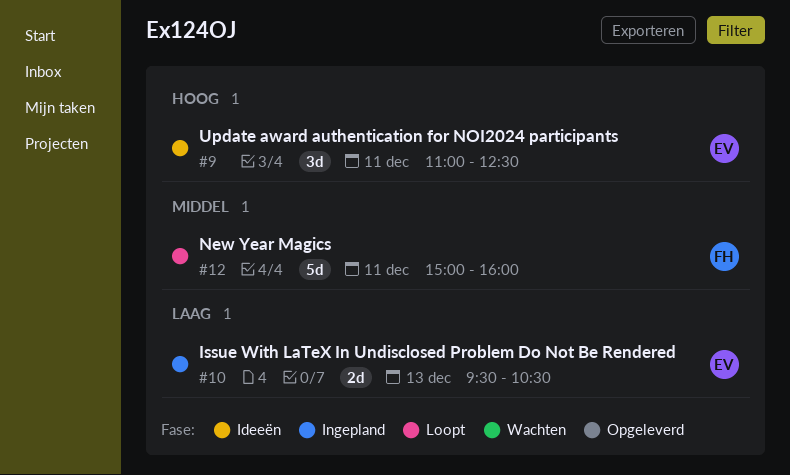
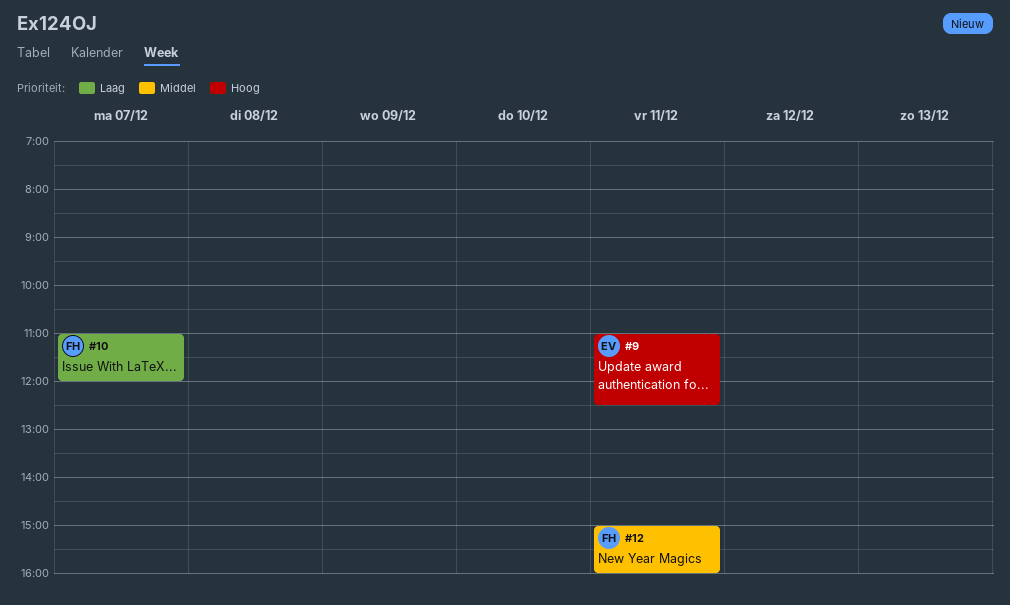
#10, owner: EV -> FH
#10, day: Dec 13 -> Dec 7
#10, begins: 09:30 -> 11:00
#10, ends: 10:30 -> 12:00

